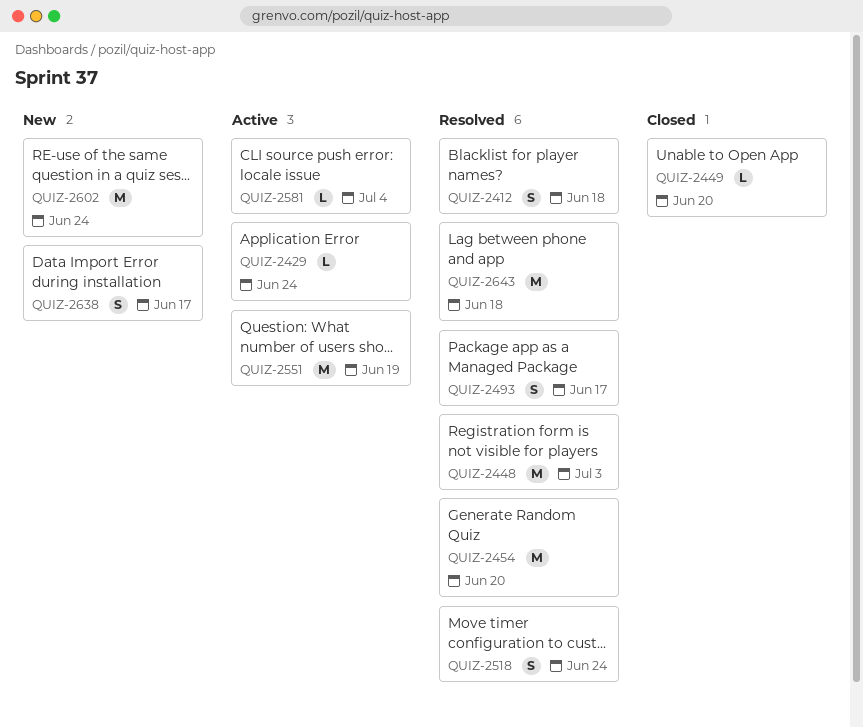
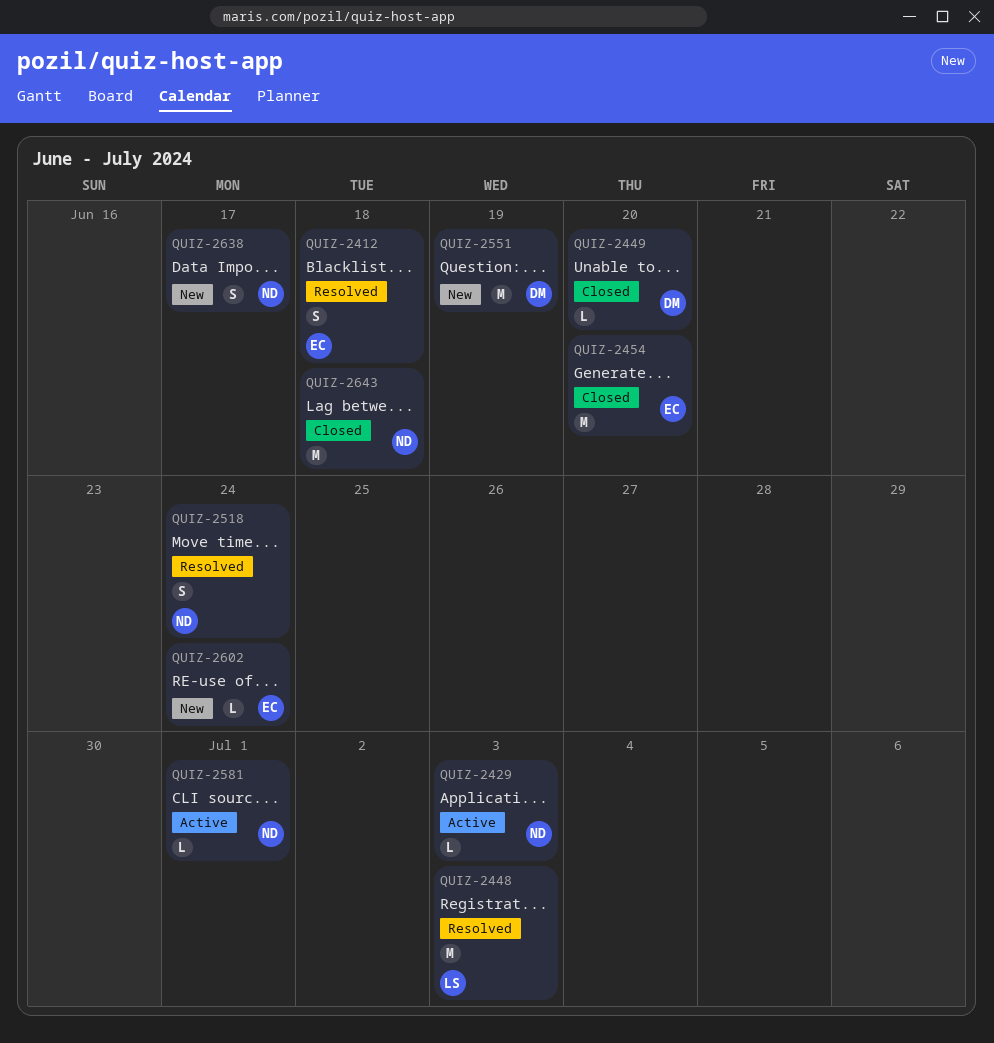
QUIZ-2429, due: Jun 24 -> Jul 3
QUIZ-2454, status: Resolved -> Closed
QUIZ-2493: present -> none
QUIZ-2551, status: Active -> New
QUIZ-2581, due: Jul 4 -> Jul 1
QUIZ-2602, estimate: M -> L
QUIZ-2643, status: Resolved -> Closed

